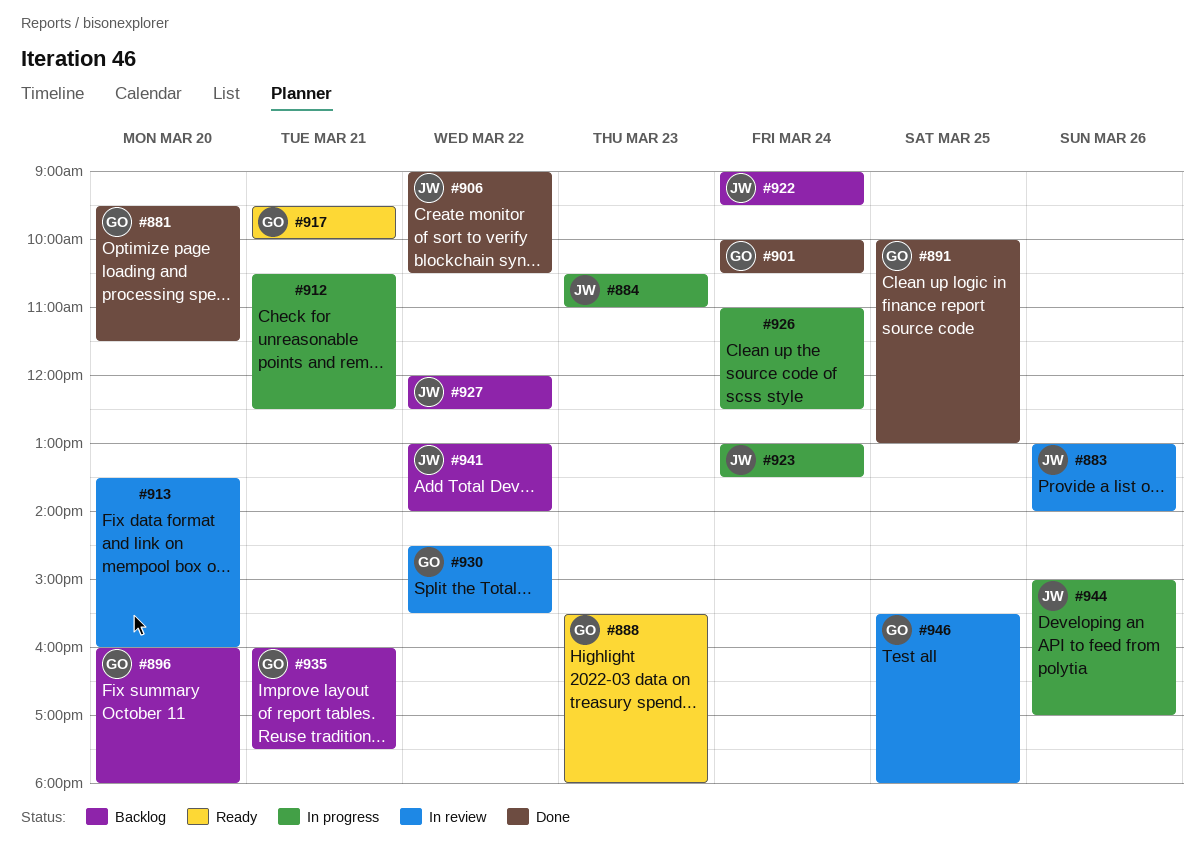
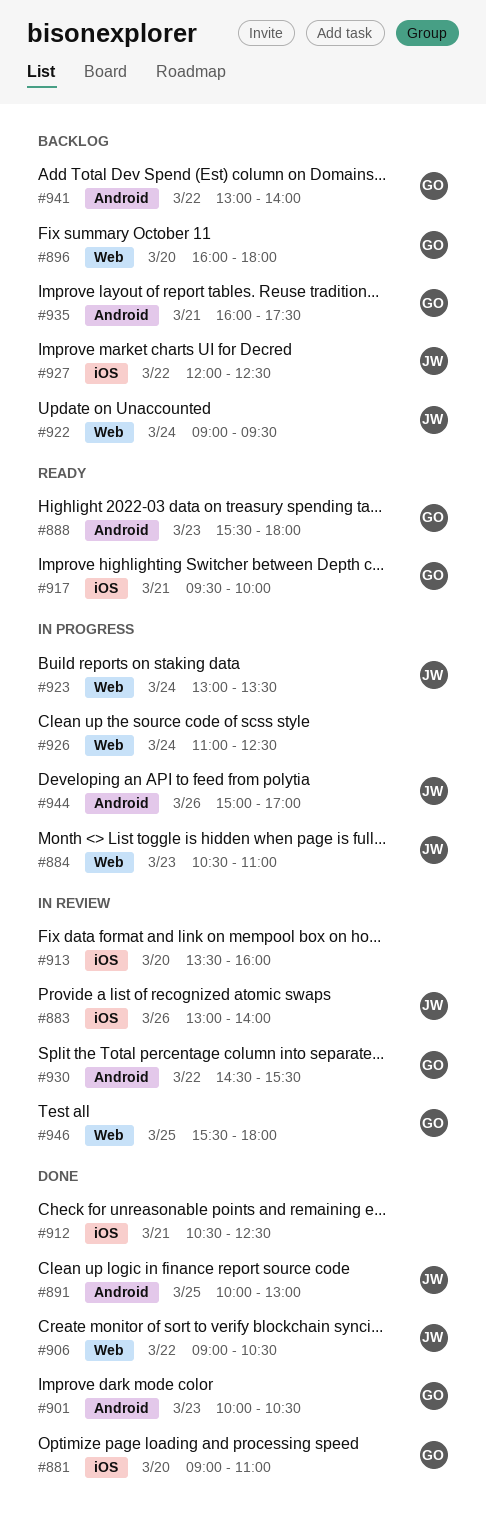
#881, begins: 09:30 -> 09:00
#881, ends: 11:30 -> 11:00
#891, owner: GO -> JW
#901, day: Mar 24 -> Mar 23
#912, status: In progress -> Done
#941, owner: JW -> GO

